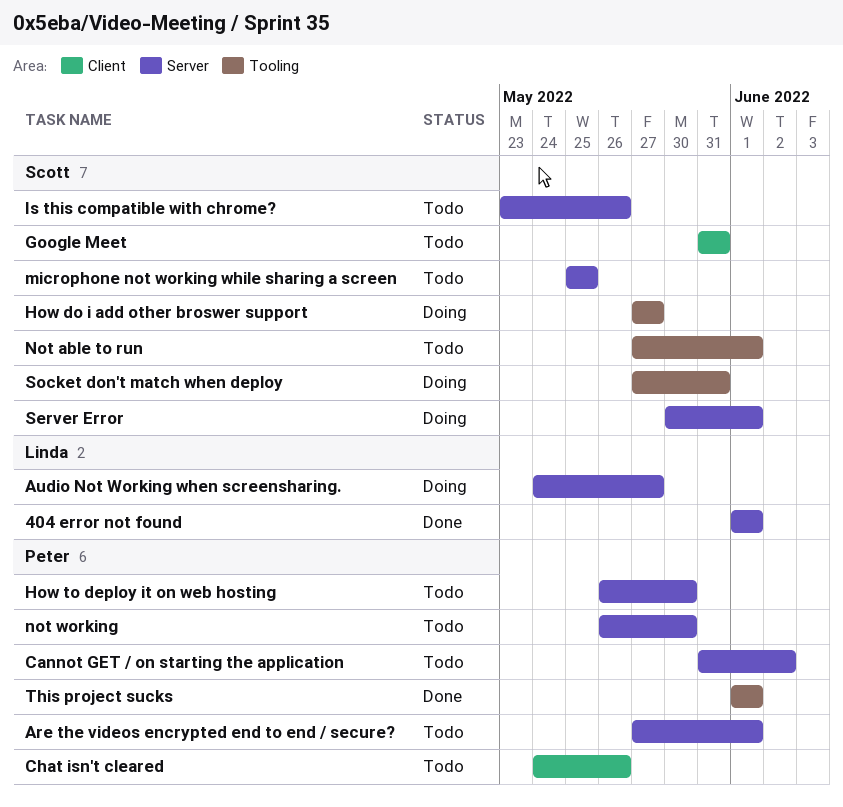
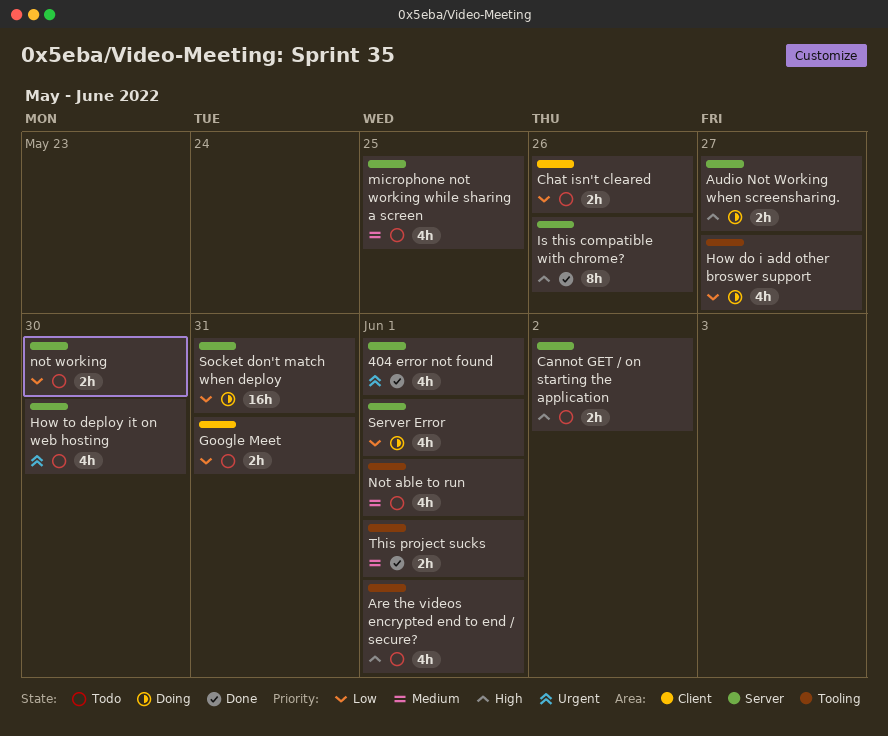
Are the videos encrypted end to end / secure?, label: Server -> Tooling
Is this compatible with chrome?, status: Todo -> Done
Socket don't match when deploy, label: Tooling -> Server

